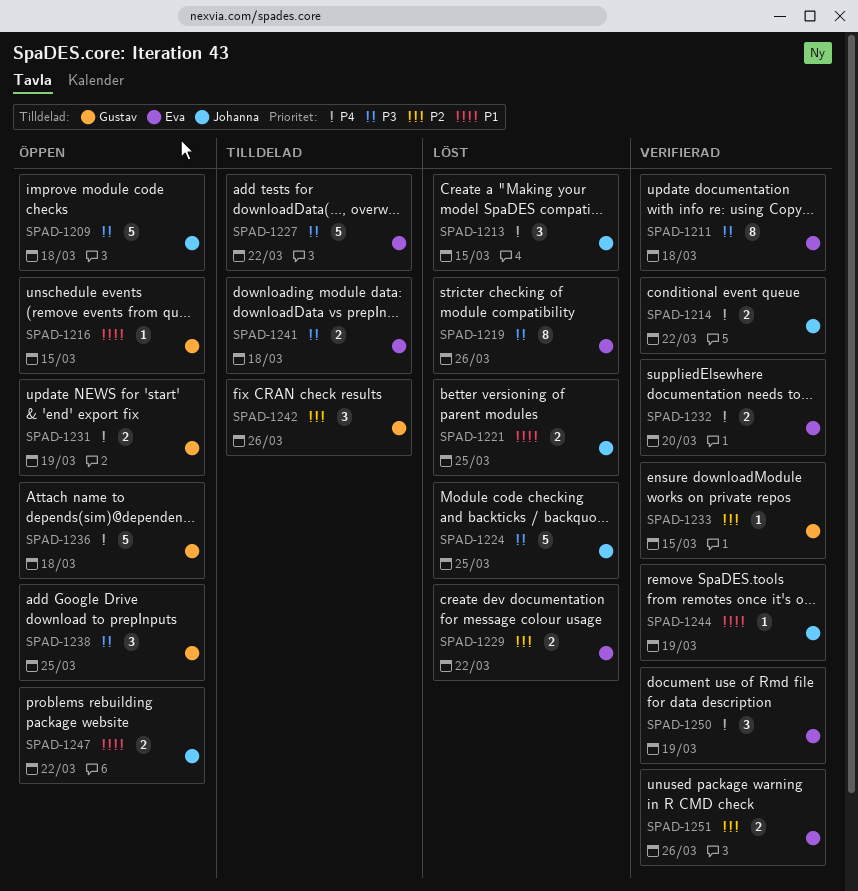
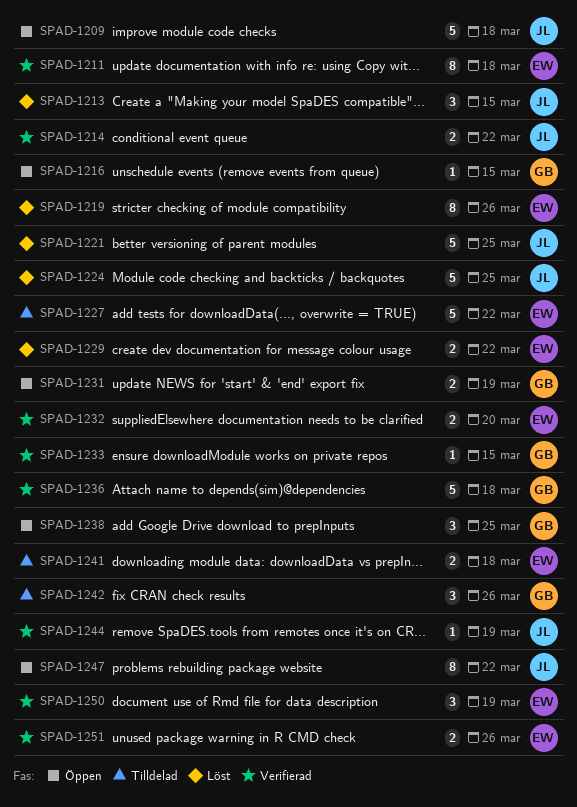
SPAD-1221, estimate: 2 -> 5
SPAD-1236, status: Öppen -> Verifierad
SPAD-1247, estimate: 2 -> 8

